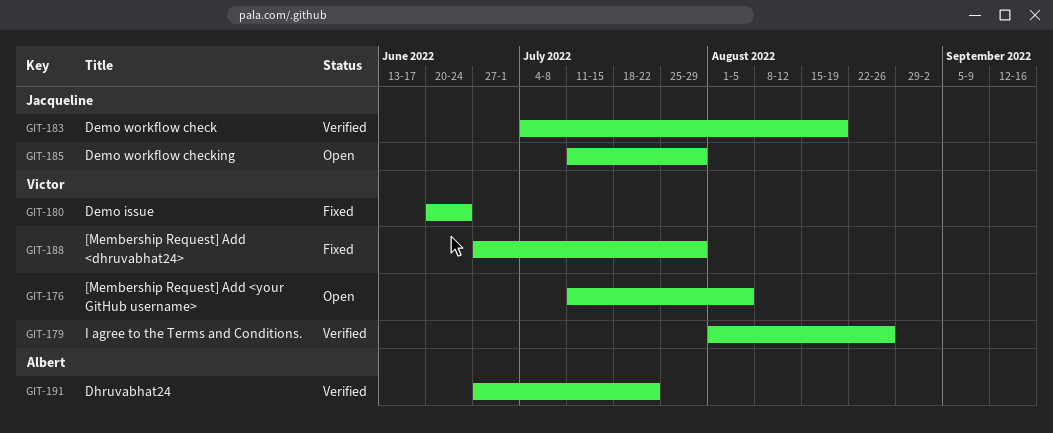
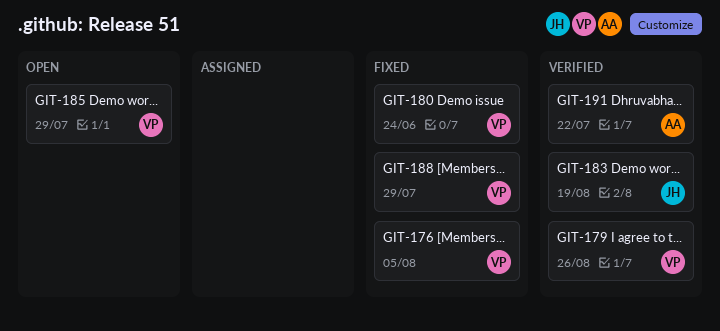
GIT-176, status: Open -> Fixed
GIT-185, owner: Jacqueline -> Victor

